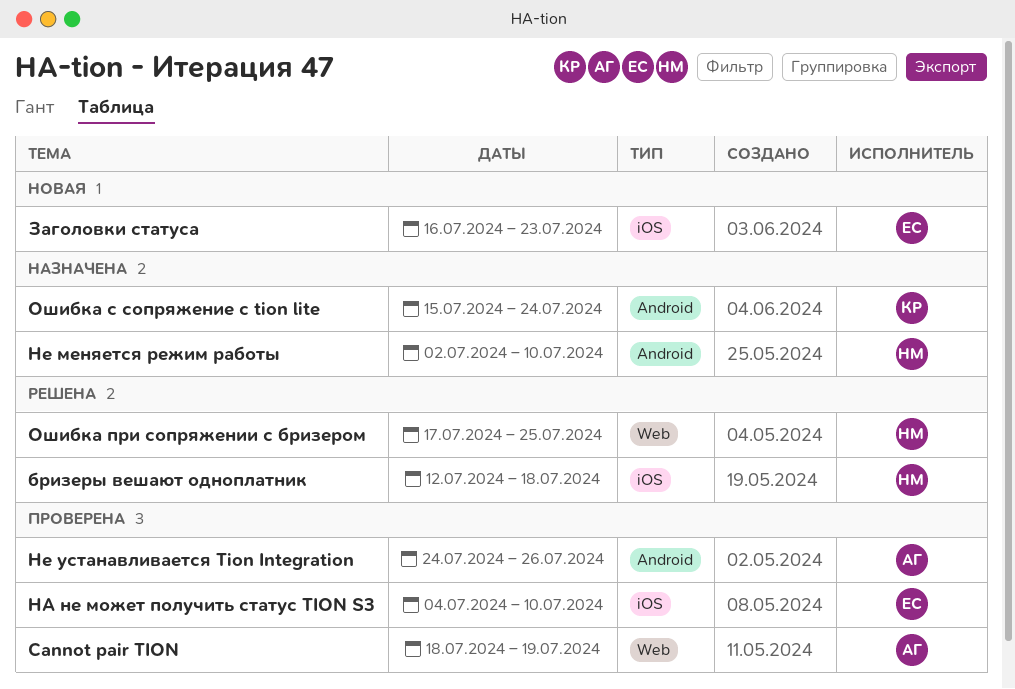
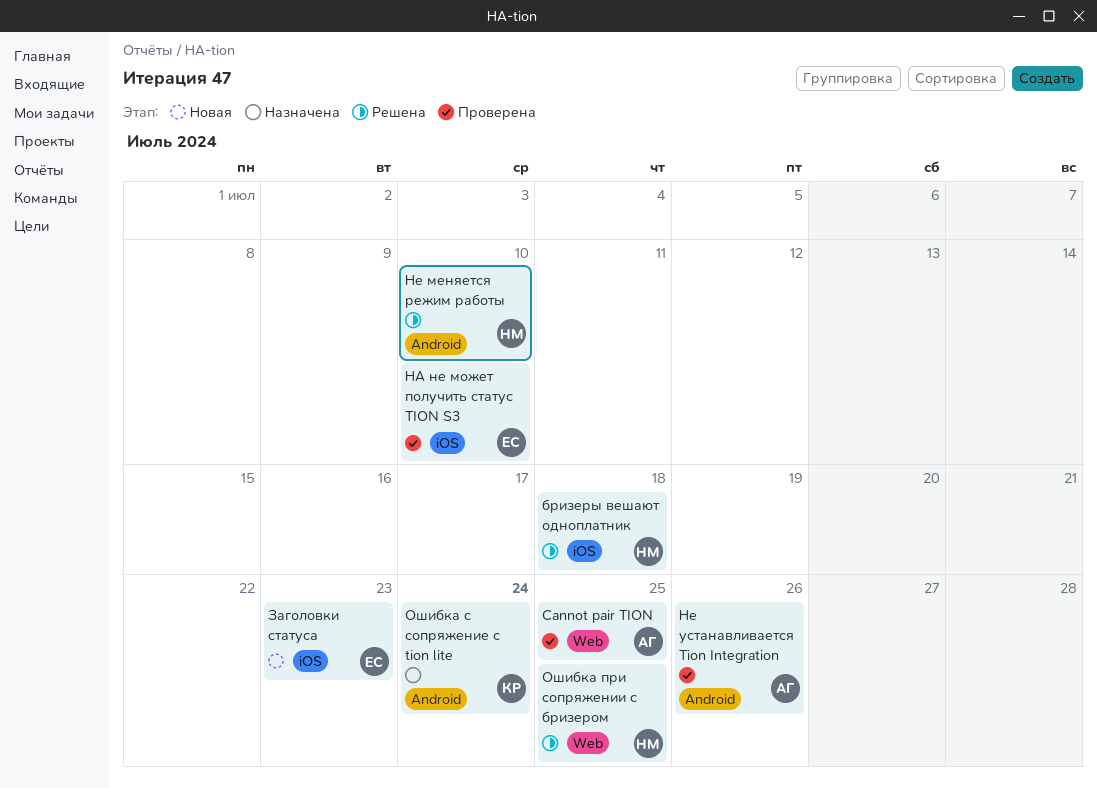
Cannot pair TION, due: Jul 19 -> Jul 25
Не меняется режим работы, status: Назначена -> Решена

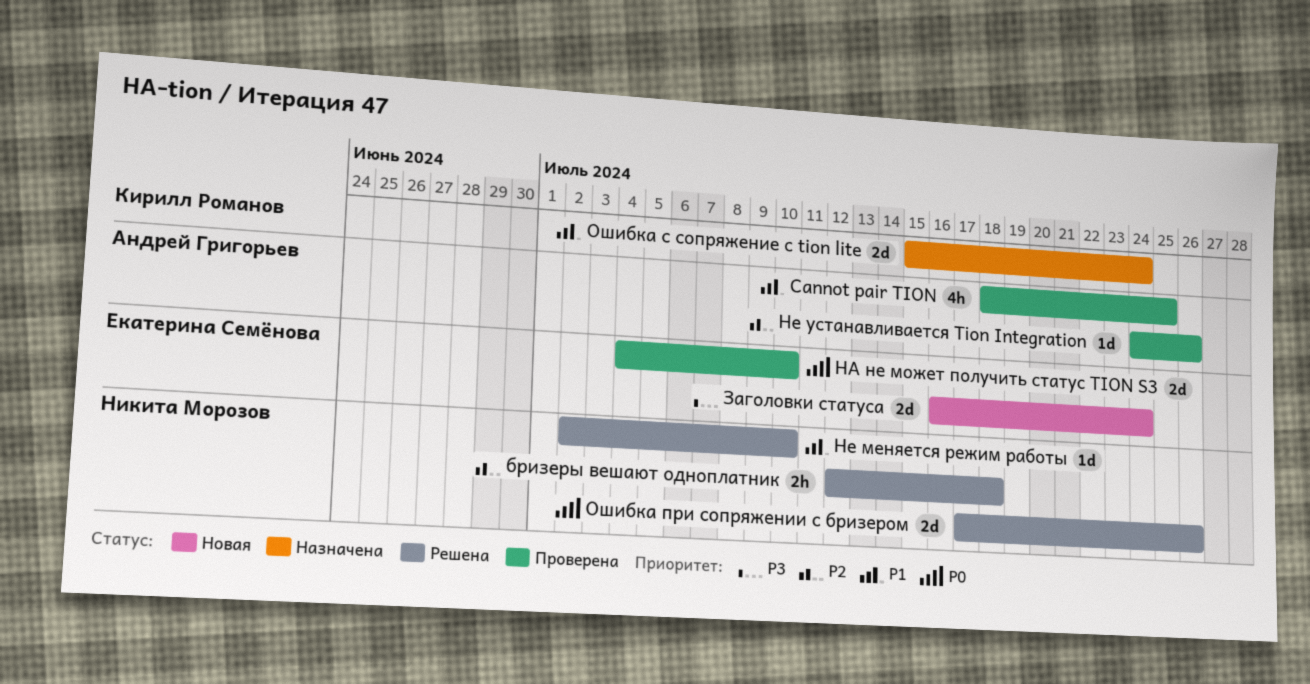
Заголовки статуса, due: Jul 23 -> Jul 24
Ошибка при сопряжении с бризером, due: Jul 25 -> Jul 26

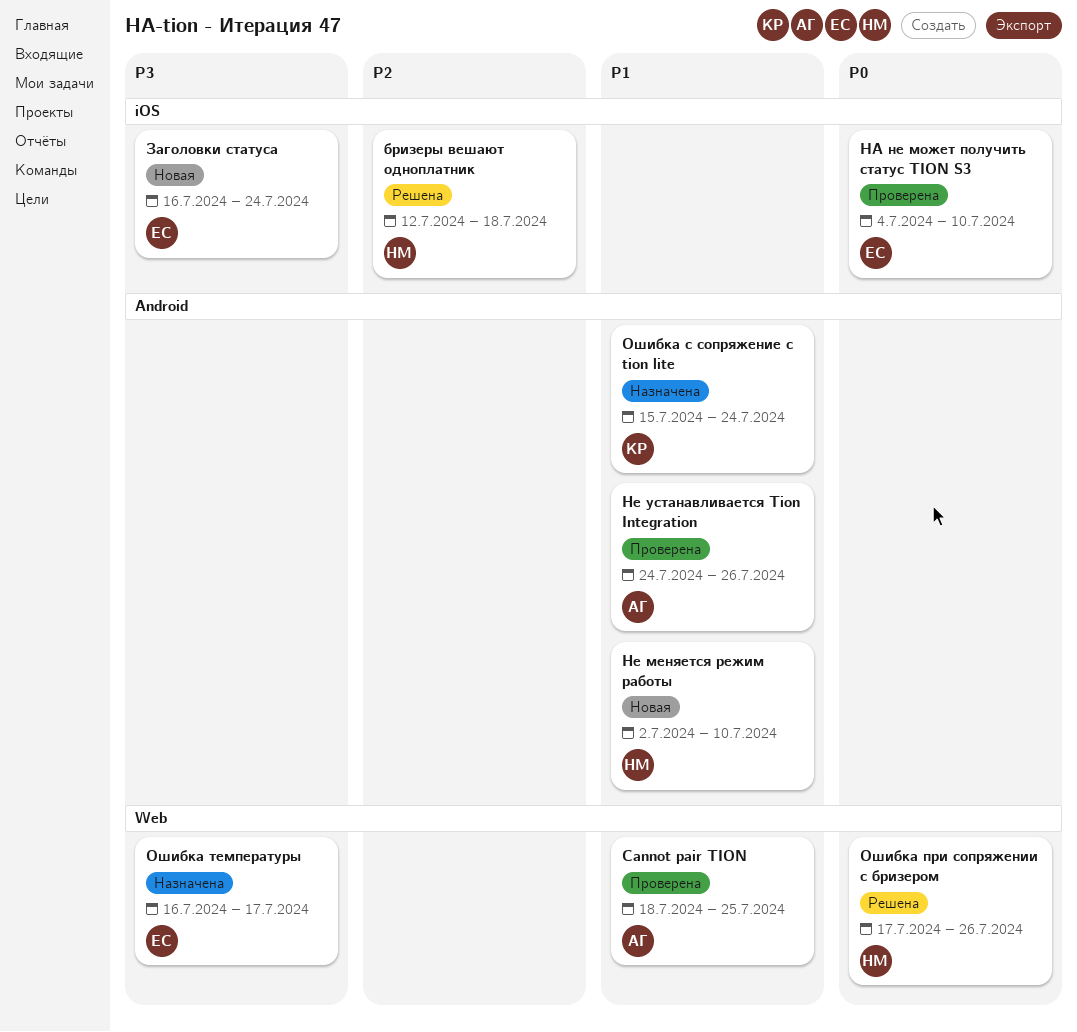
Не меняется режим работы, status: Решена -> Новая
Не устанавливается Tion Integration, priority: P2 -> P1
Ошибка температуры: none -> present

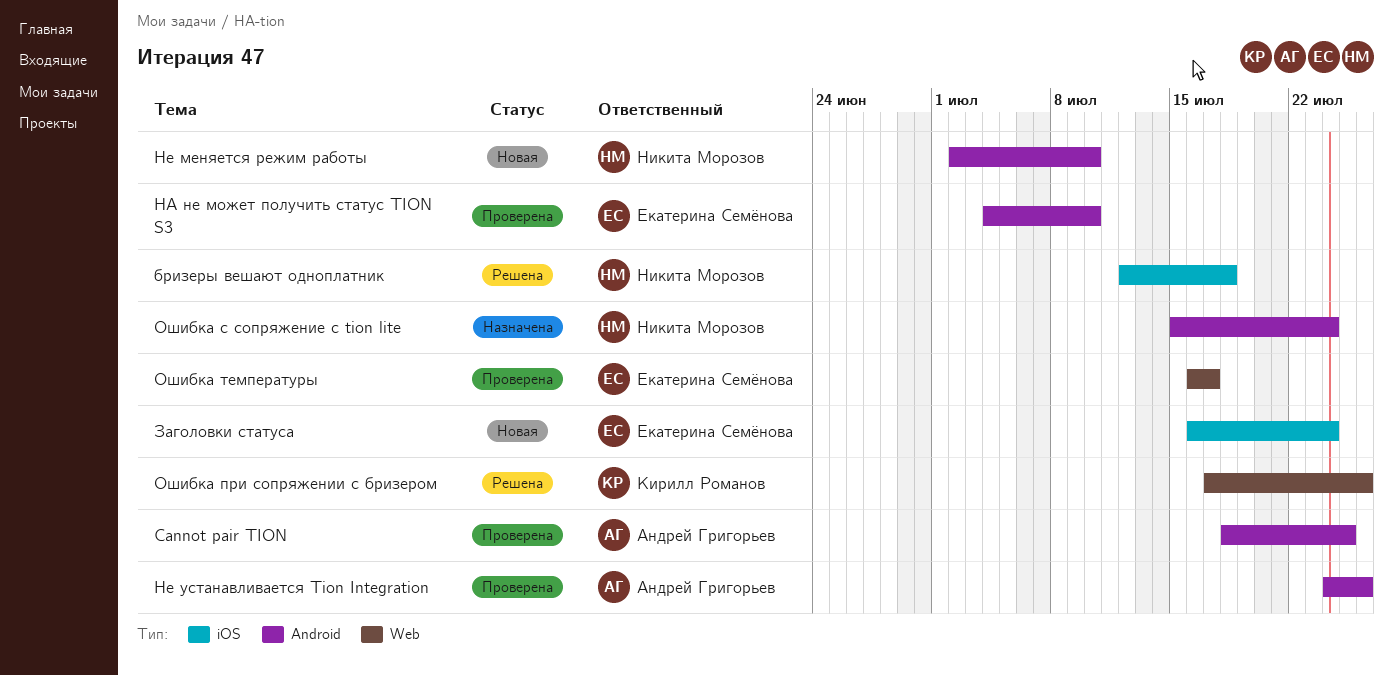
Cannot pair TION, label: Web -> Android
HA не может получить статус TION S3, label: iOS -> Android
Ошибка при сопряжении с бризером, owner: Никита Морозов -> Кирилл Романов
Ошибка с сопряжение с tion lite, owner: Кирилл Романов -> Никита Морозов
Ошибка температуры, status: Назначена -> Проверена

